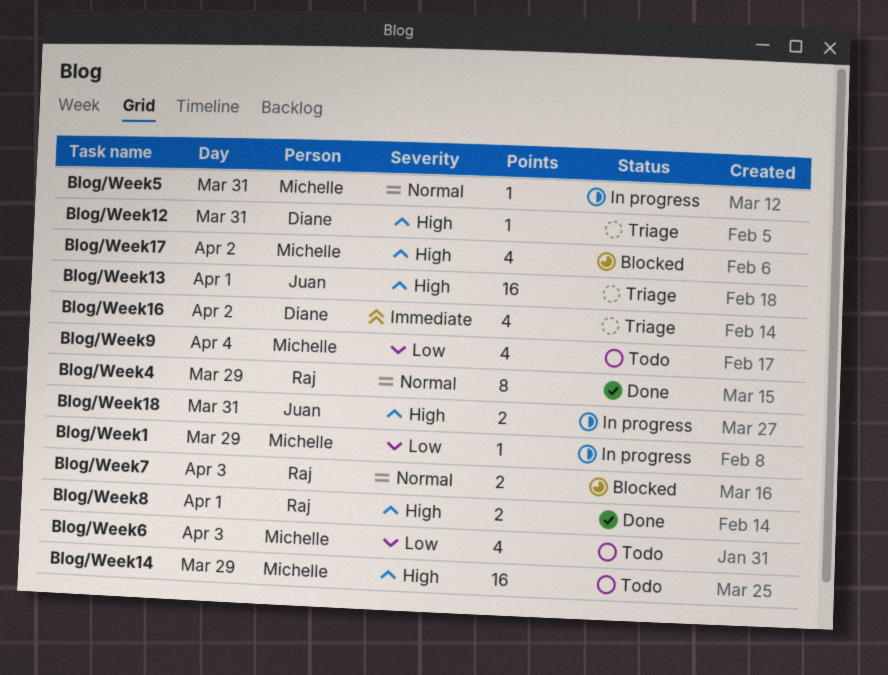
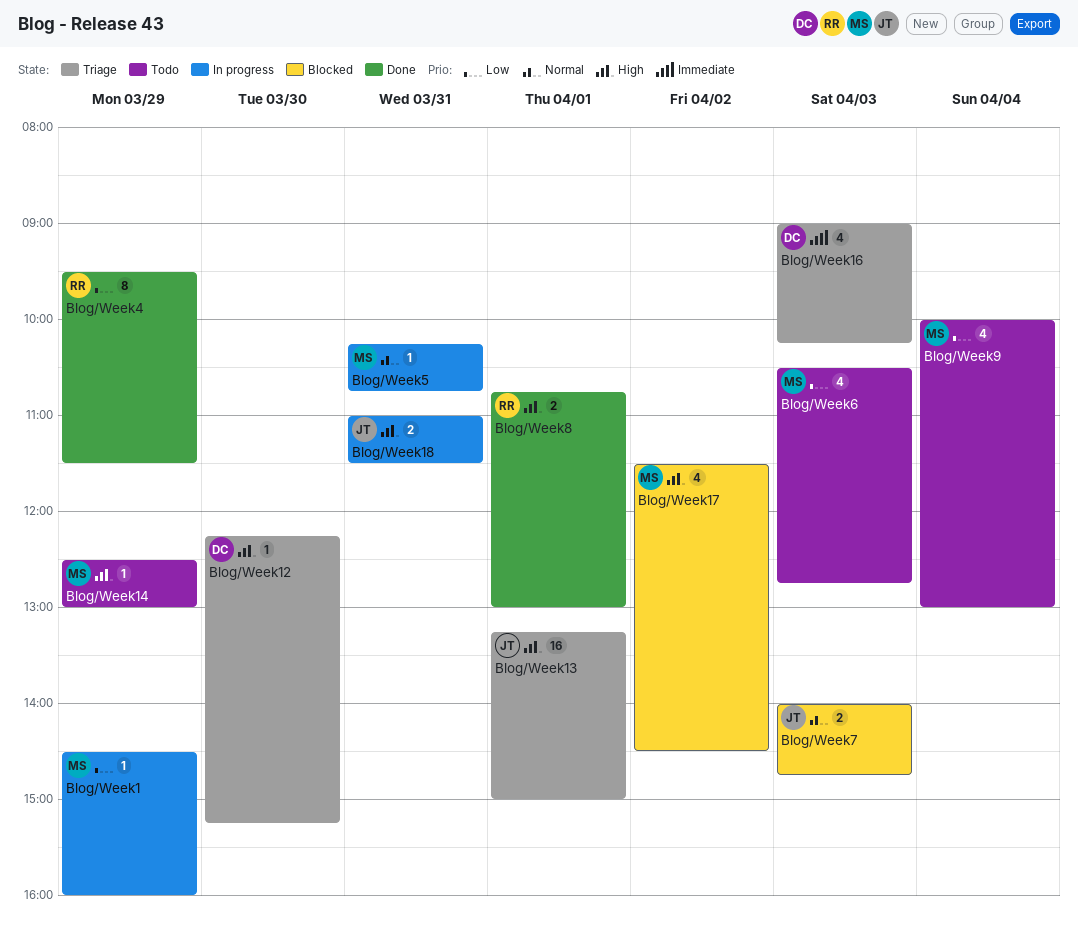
Blog/Week12, day: Mar 31 -> Mar 30
Blog/Week14, estimate: 16 -> 1
Blog/Week16, day: Apr 2 -> Apr 3
Blog/Week4, priority: Normal -> Low
Blog/Week7, owner: Raj -> Juan

